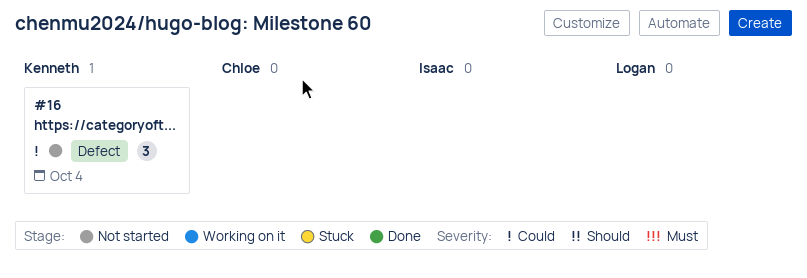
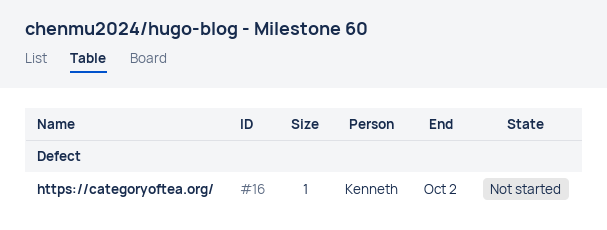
#16, estimate: 3 -> 1
#16, due: Oct 4 -> Oct 2

